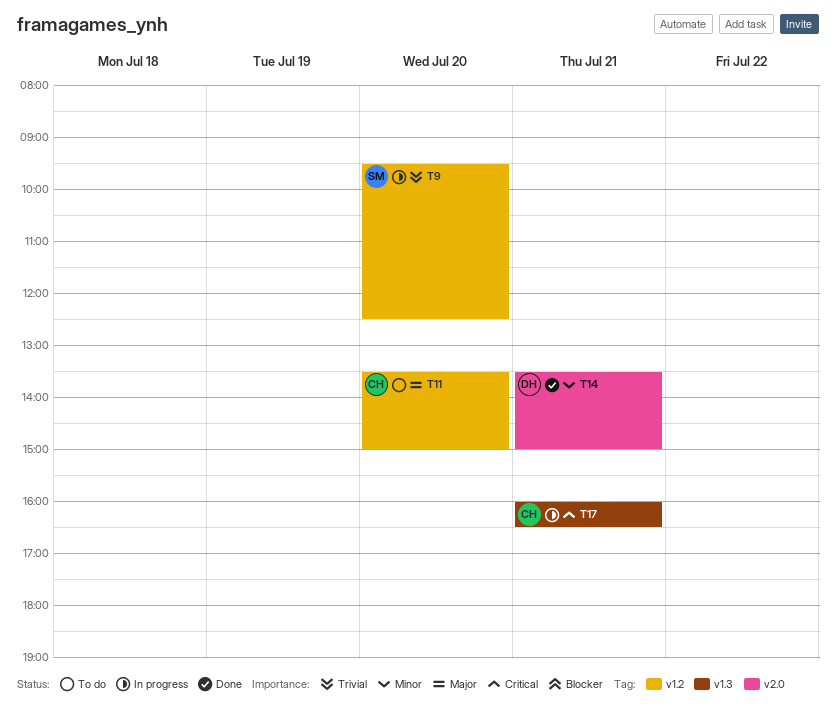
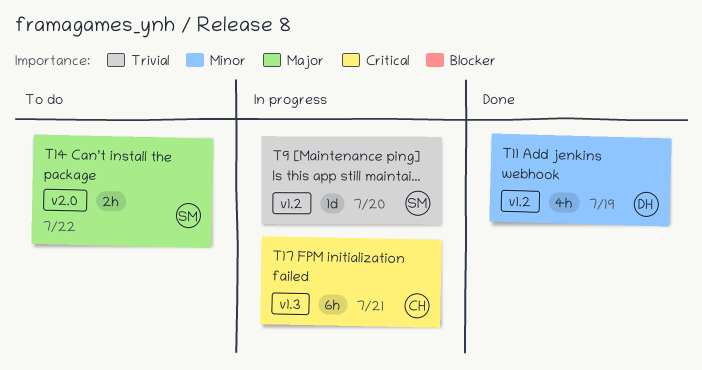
T11, status: To do -> Done
T11, owner: CH -> DH
T11, priority: Major -> Minor
T11, day: Jul 20 -> Jul 19
T14, status: Done -> To do
T14, owner: DH -> SM
T14, priority: Minor -> Major
T14, day: Jul 21 -> Jul 22

